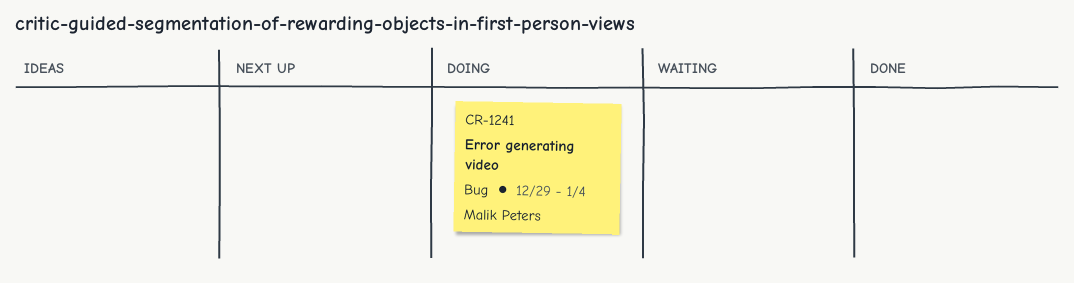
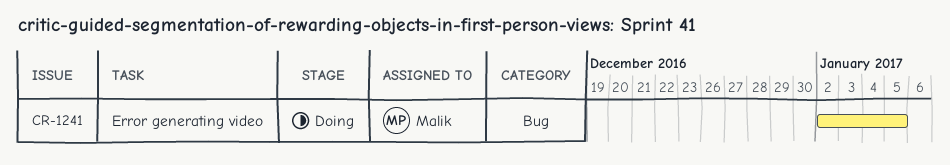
CR-1241, start: Dec 29 -> Jan 2
CR-1241, due: Jan 4 -> Jan 5

